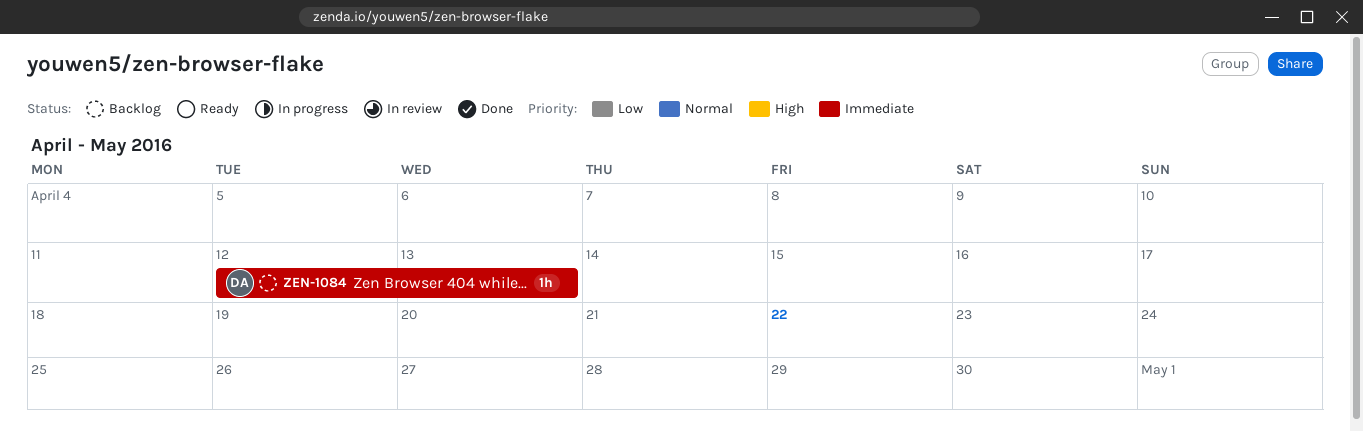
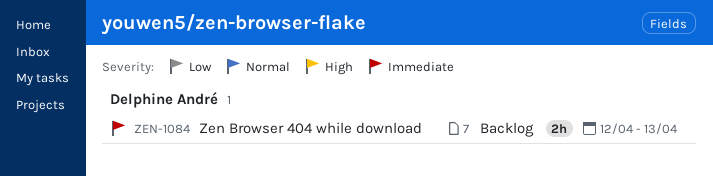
ZEN-1084, estimate: 1h -> 2h

